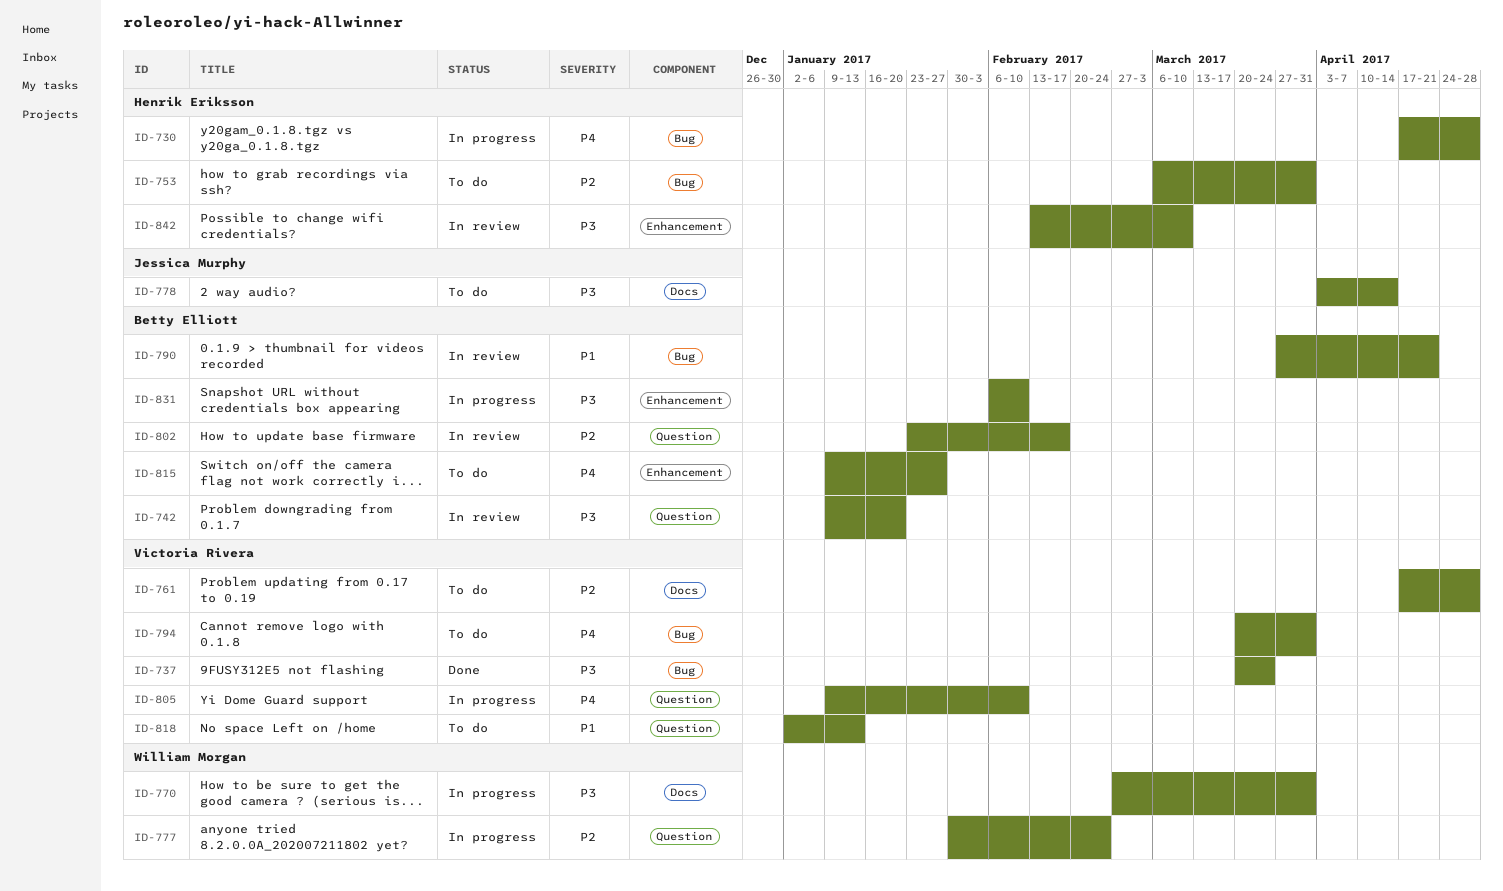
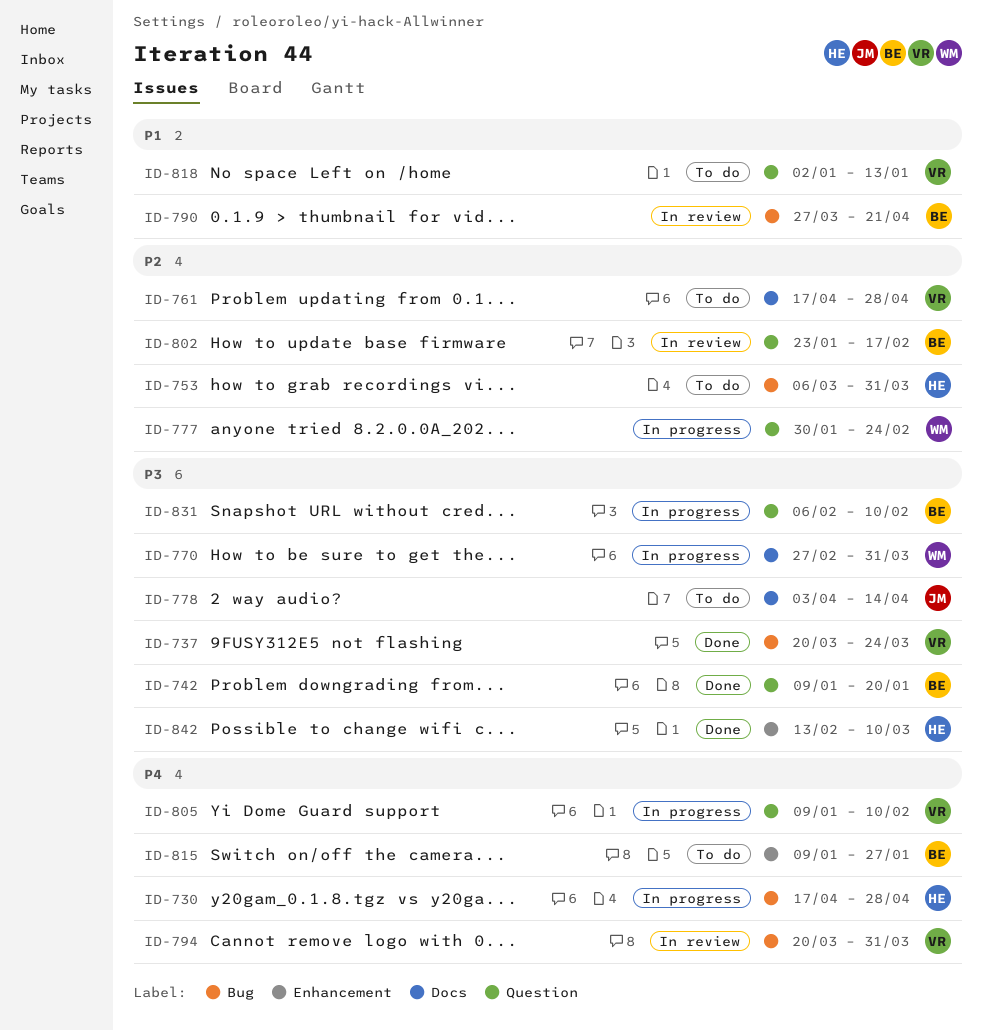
ID-742, status: In review -> Done
ID-794, status: To do -> In review
ID-831, label: Enhancement -> Question
ID-842, status: In review -> Done

